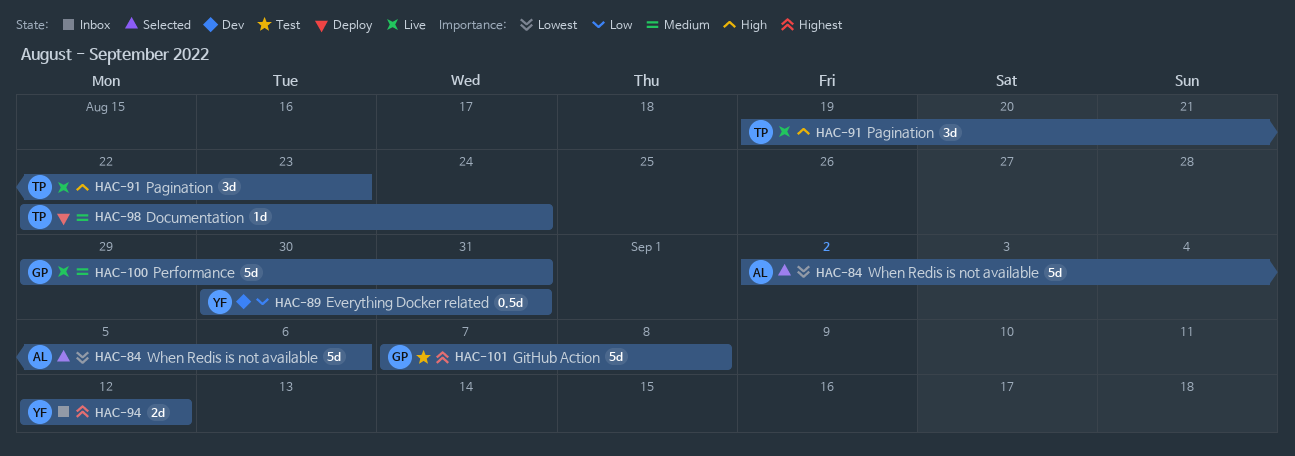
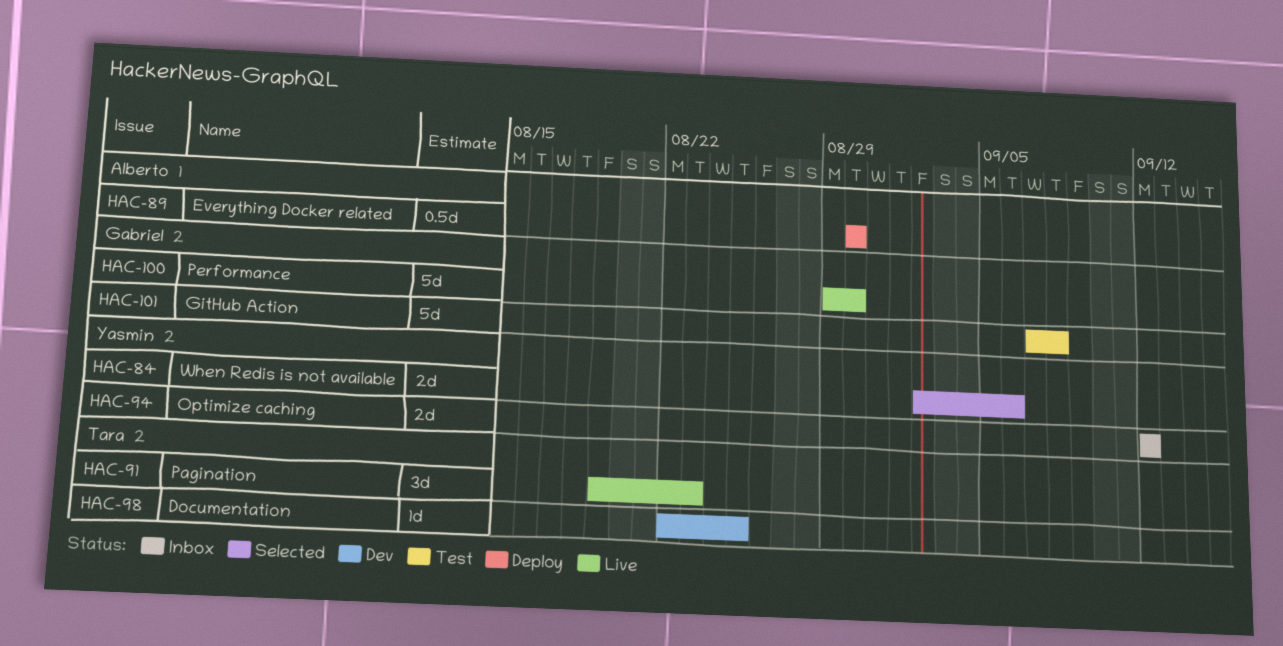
HAC-84, owner: Alberto -> Yasmin
HAC-84, estimate: 5d -> 2d
HAC-89, status: Dev -> Deploy
HAC-89, owner: Yasmin -> Alberto
HAC-89, due: Aug 31 -> Aug 30
HAC-98, status: Deploy -> Dev
HAC-98, due: Aug 24 -> Aug 25
HAC-100, due: Aug 31 -> Aug 30

